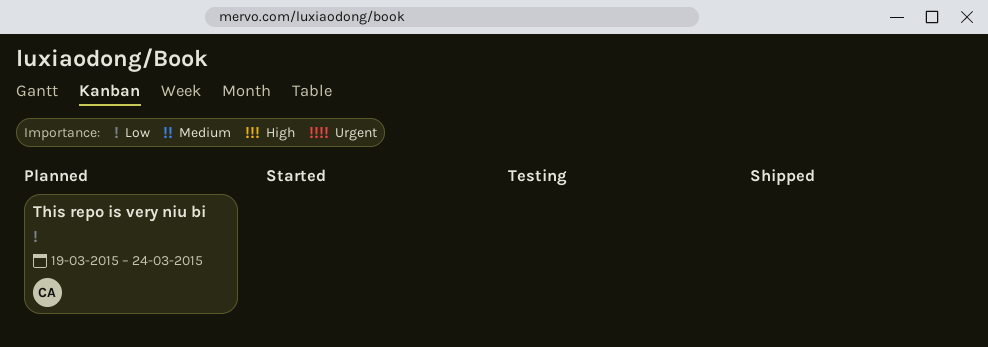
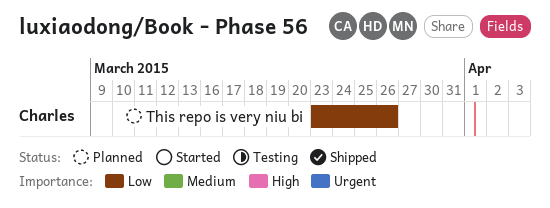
This repo is very niu bi, start: Mar 19 -> Mar 23
This repo is very niu bi, due: Mar 24 -> Mar 26

